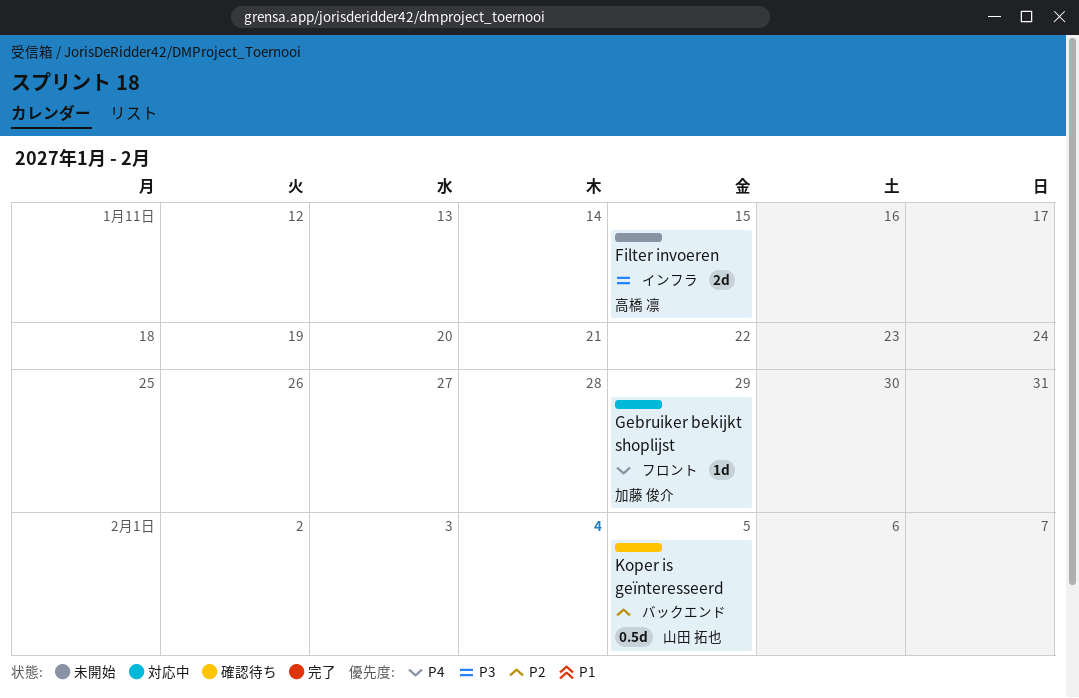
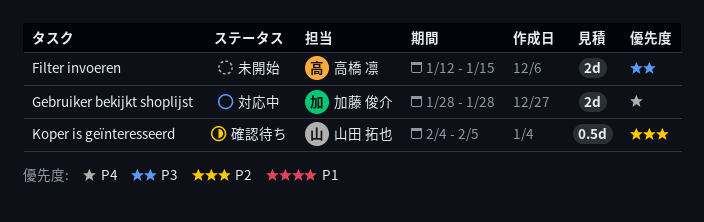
Gebruiker bekijkt shoplijst, estimate: 1d -> 2d
Gebruiker bekijkt shoplijst, due: Jan 29 -> Jan 28

